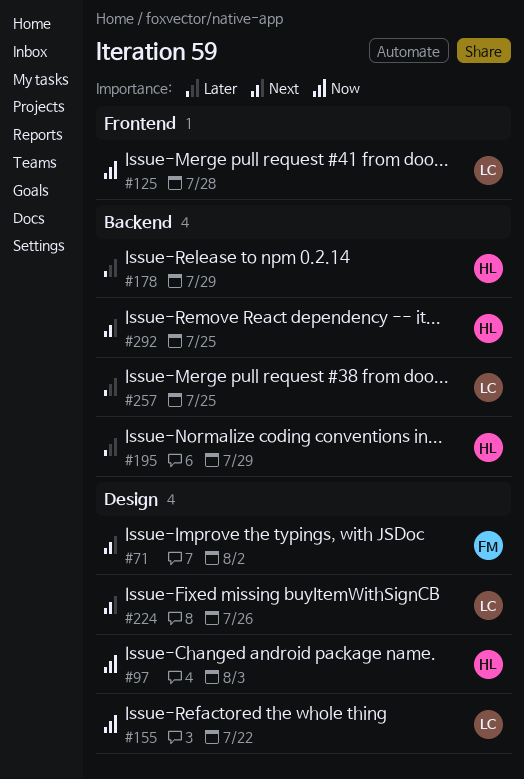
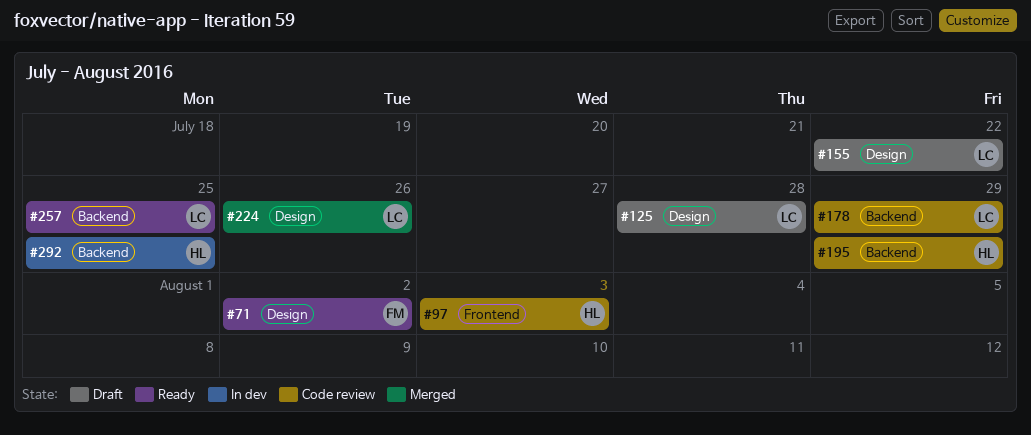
#97, label: Design -> Frontend
#125, label: Frontend -> Design
#178, owner: HL -> LC

